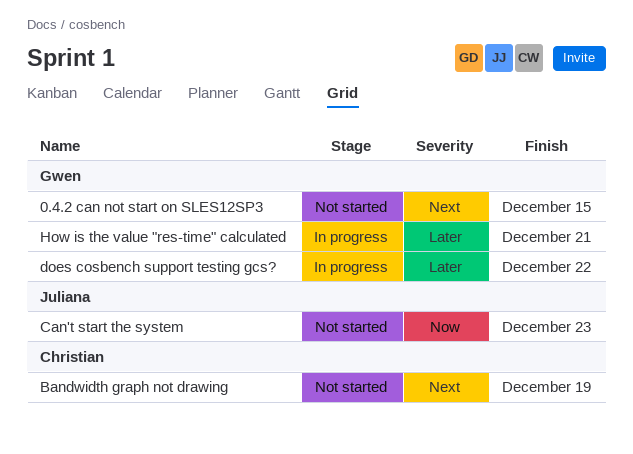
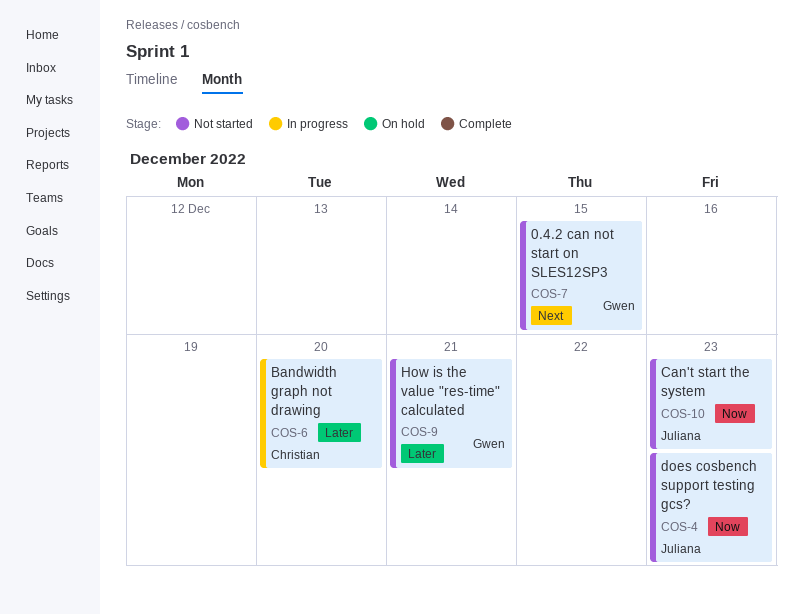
Bandwidth graph not drawing, status: Not started -> In progress
Bandwidth graph not drawing, priority: Next -> Later
Bandwidth graph not drawing, due: Dec 19 -> Dec 20
does cosbench support testing gcs?, status: In progress -> Not started
does cosbench support testing gcs?, owner: Gwen -> Juliana
does cosbench support testing gcs?, priority: Later -> Now
does cosbench support testing gcs?, due: Dec 22 -> Dec 23
How is the value "res-time" calculated, status: In progress -> Not started

